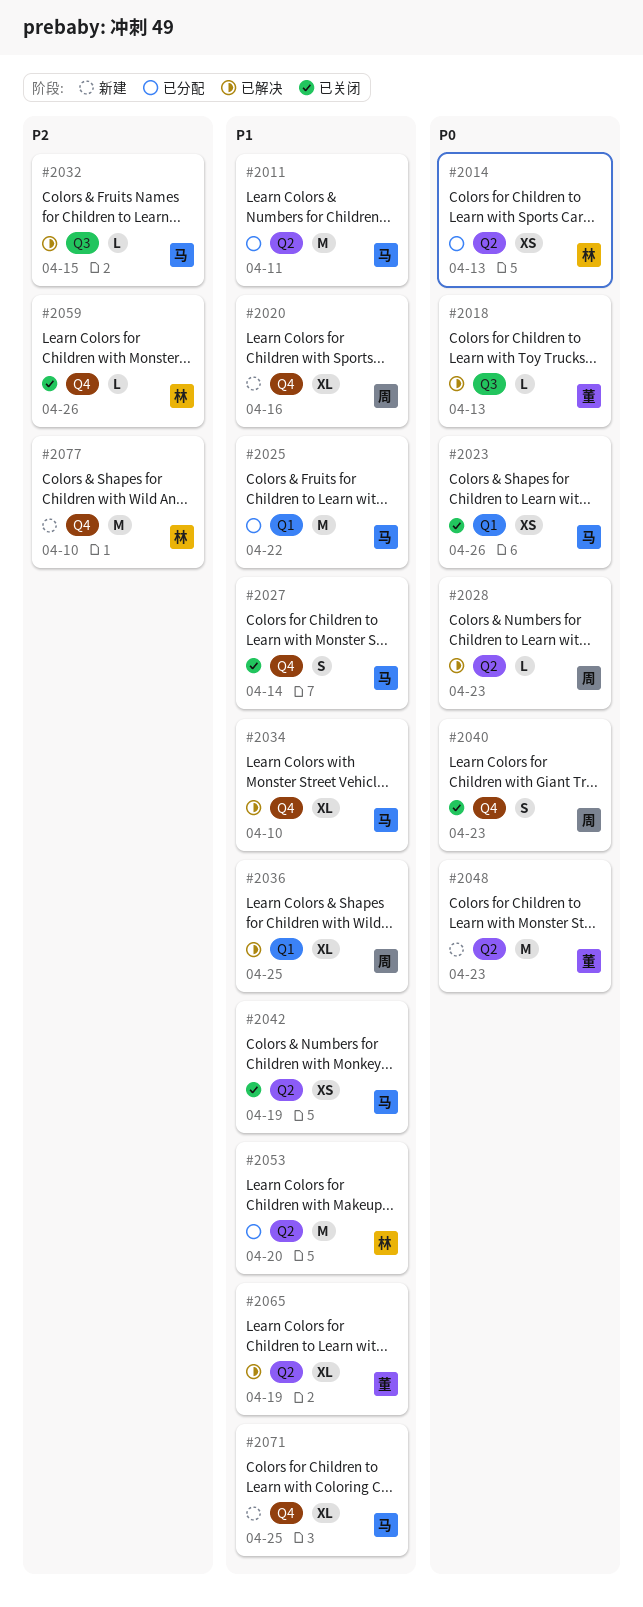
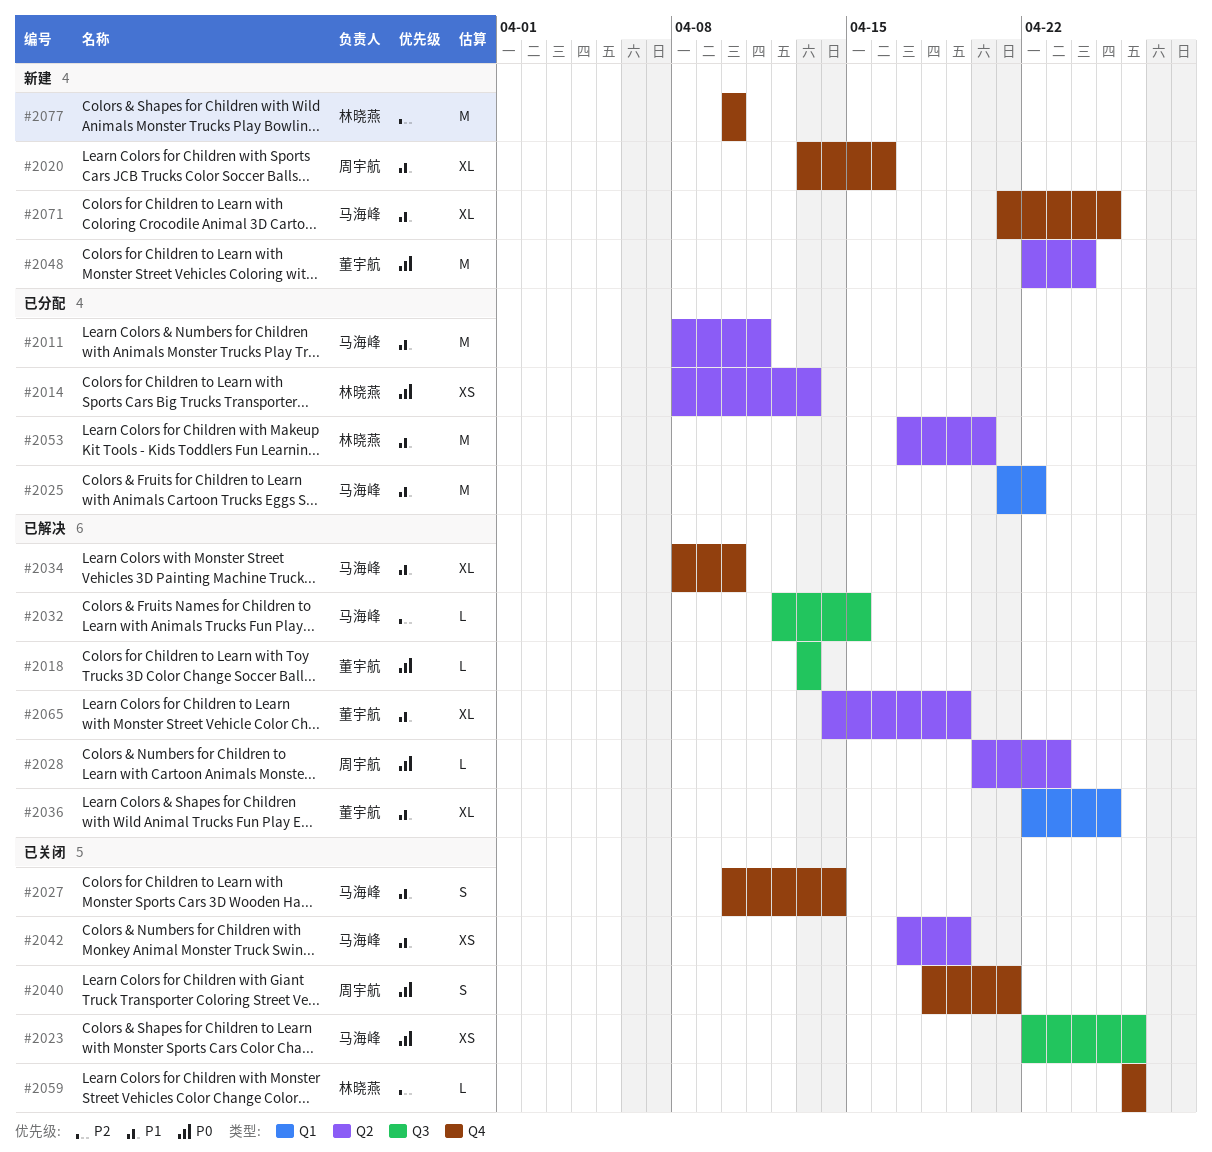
#2023, label: Q1 -> Q3
#2036, owner: 周宇航 -> 董宇航
#2040, due: Apr 23 -> Apr 21
#2048, due: Apr 23 -> Apr 24

